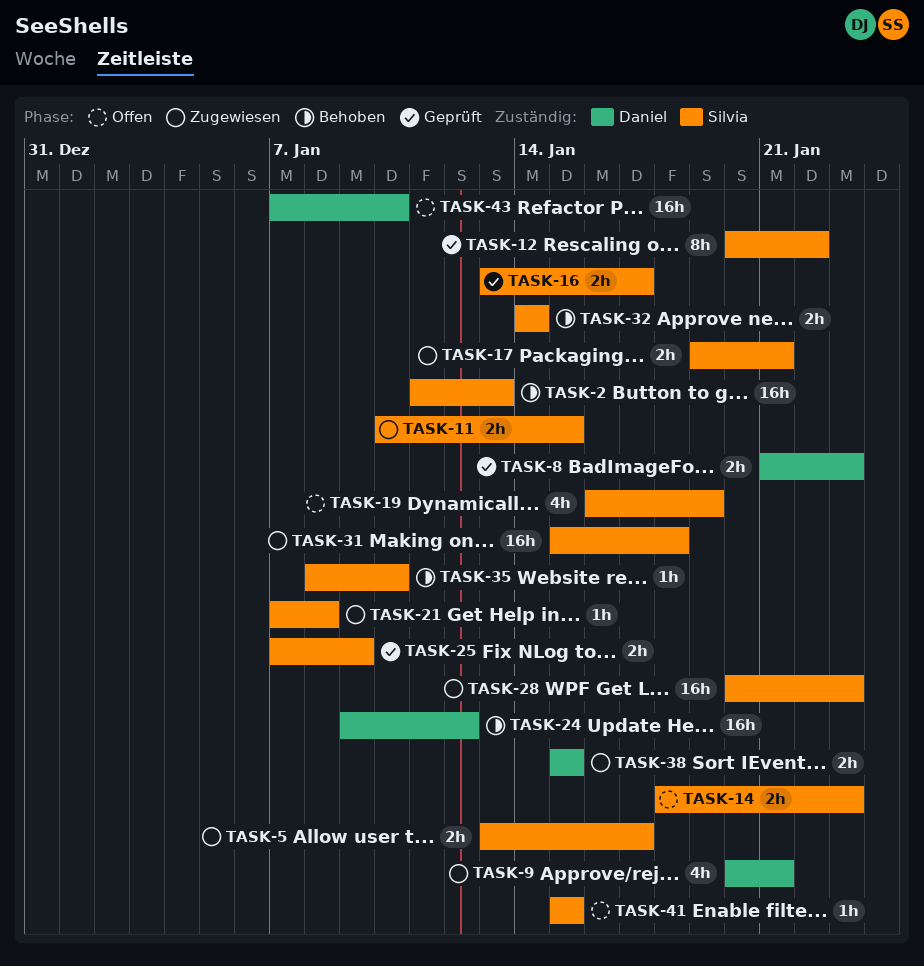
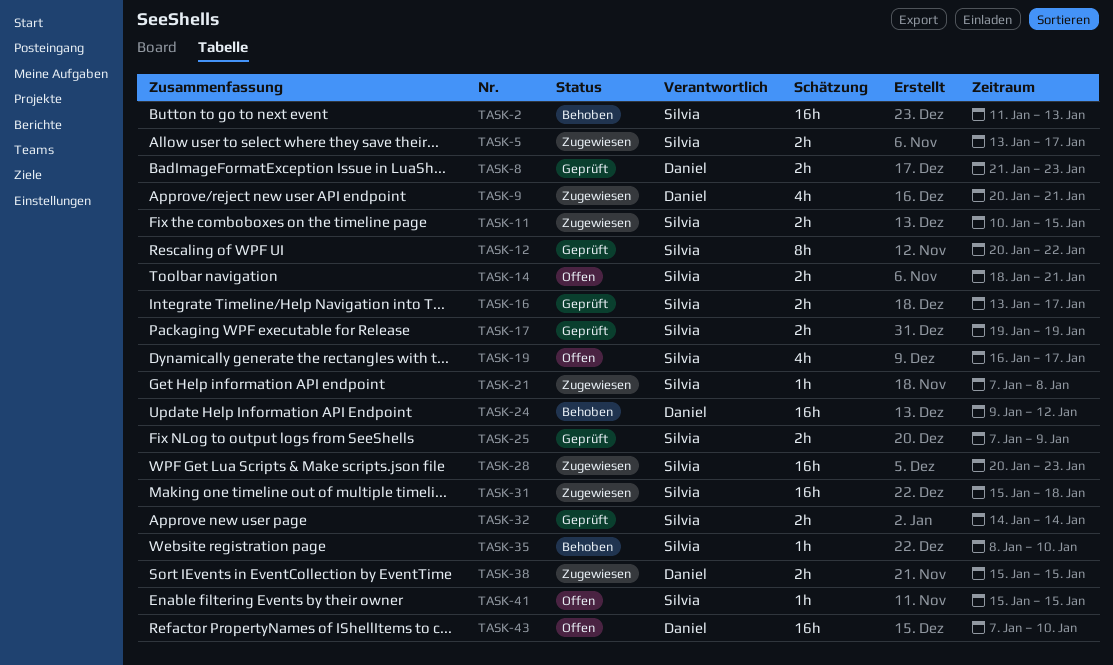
TASK-14, due: Jan 23 -> Jan 21
TASK-17, status: Zugewiesen -> Geprüft
TASK-17, due: Jan 21 -> Jan 19
TASK-19, due: Jan 19 -> Jan 17
TASK-32, status: Behoben -> Geprüft

